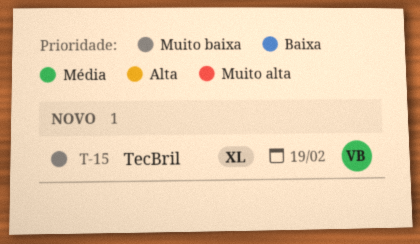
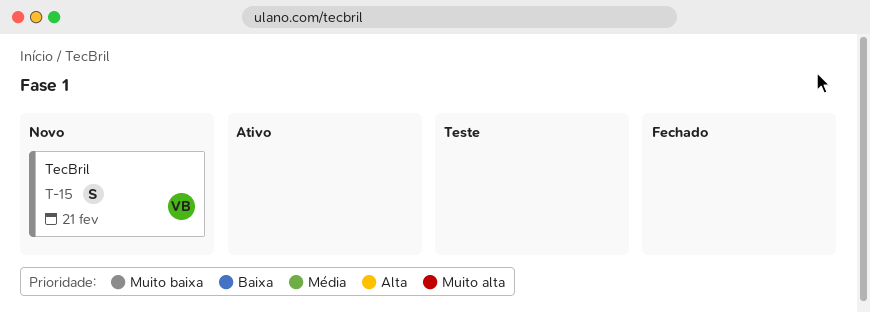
T-15, estimate: XL -> S
T-15, due: Feb 19 -> Feb 21

